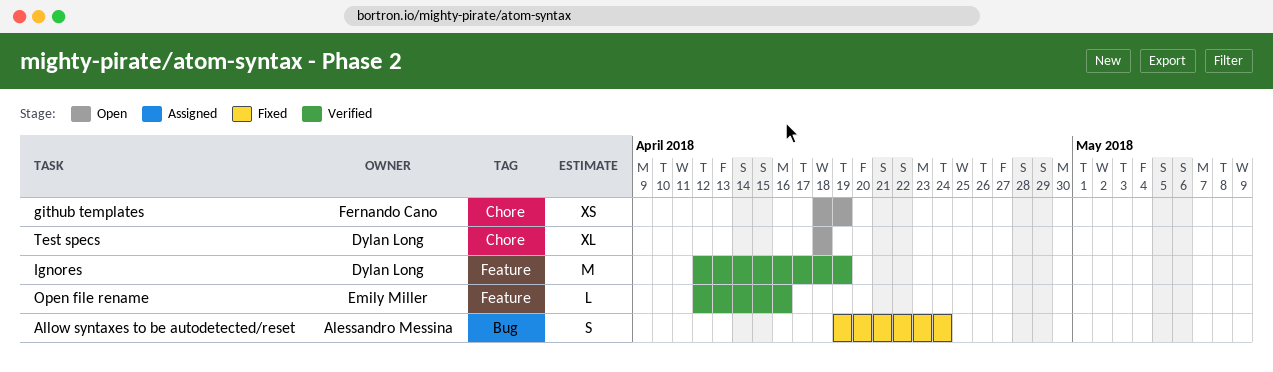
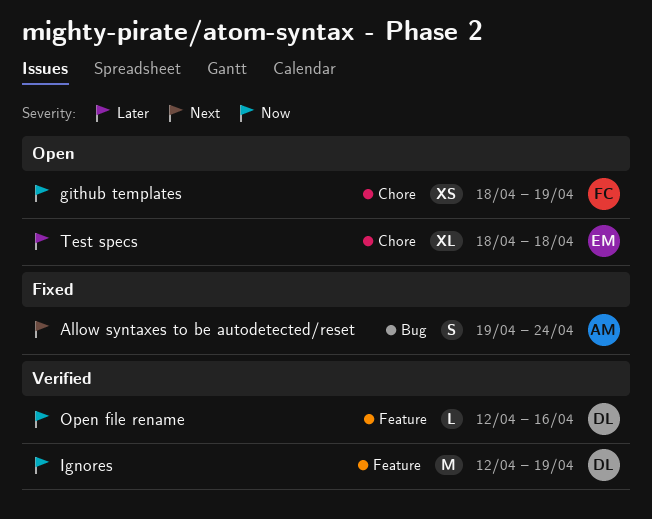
Open file rename, owner: Emily Miller -> Dylan Long
Test specs, owner: Dylan Long -> Emily Miller

